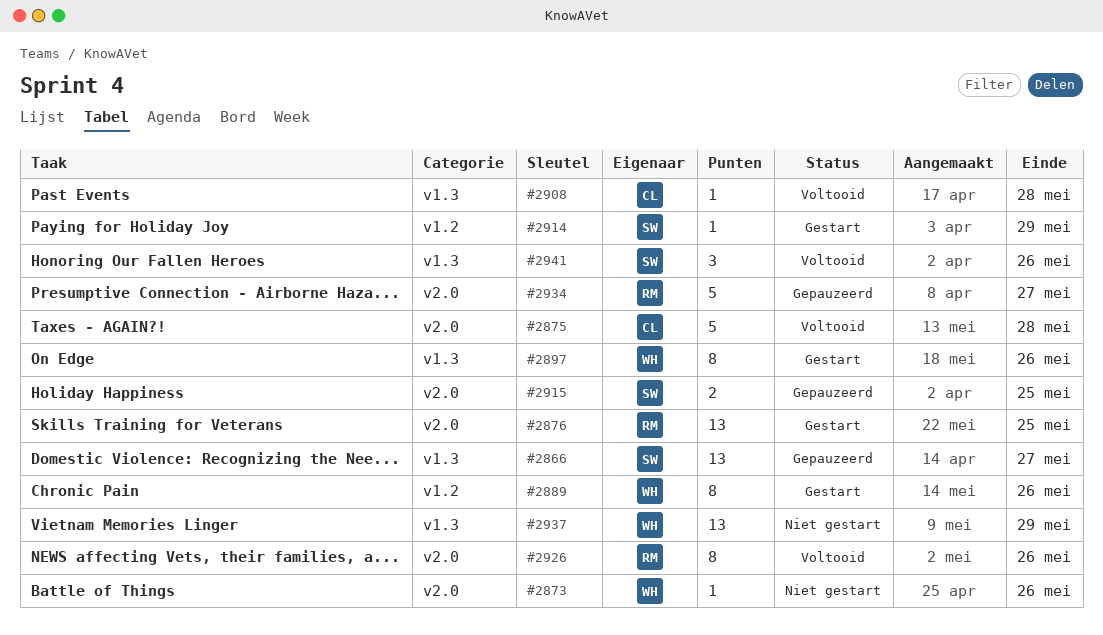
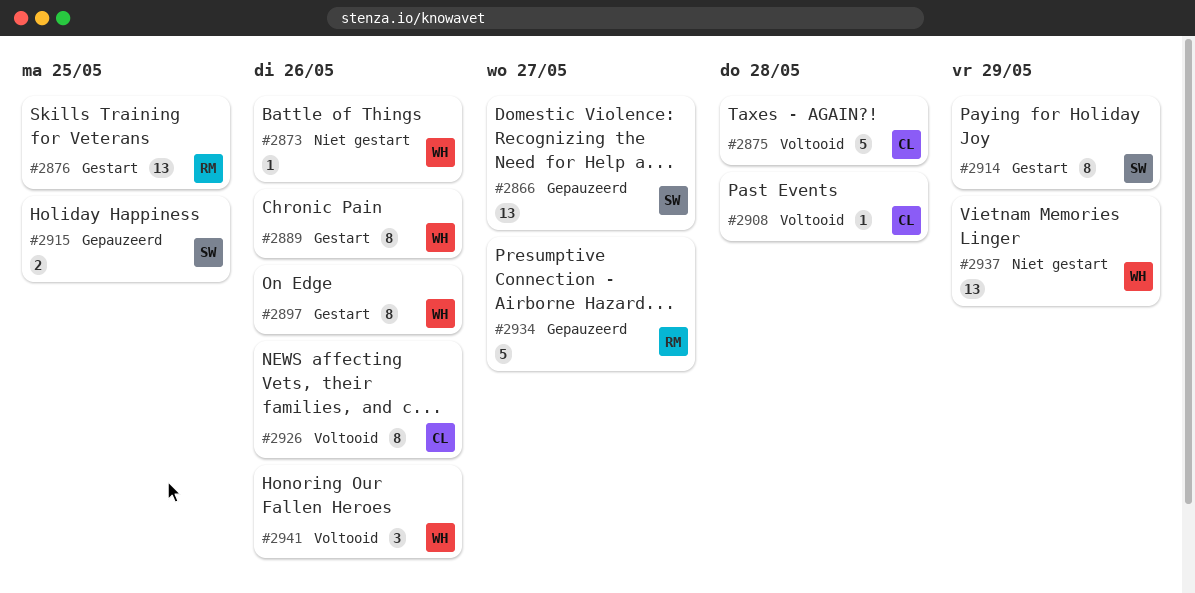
#2914, estimate: 1 -> 8
#2926, owner: RM -> CL
#2941, owner: SW -> WH

